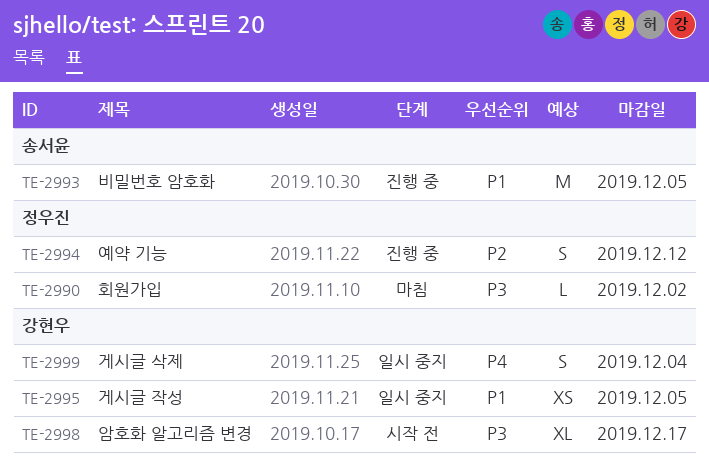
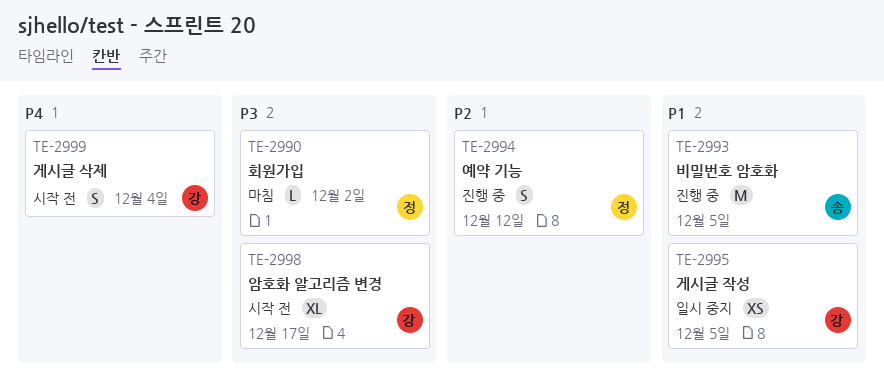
TE-2999, status: 일시 중지 -> 시작 전

